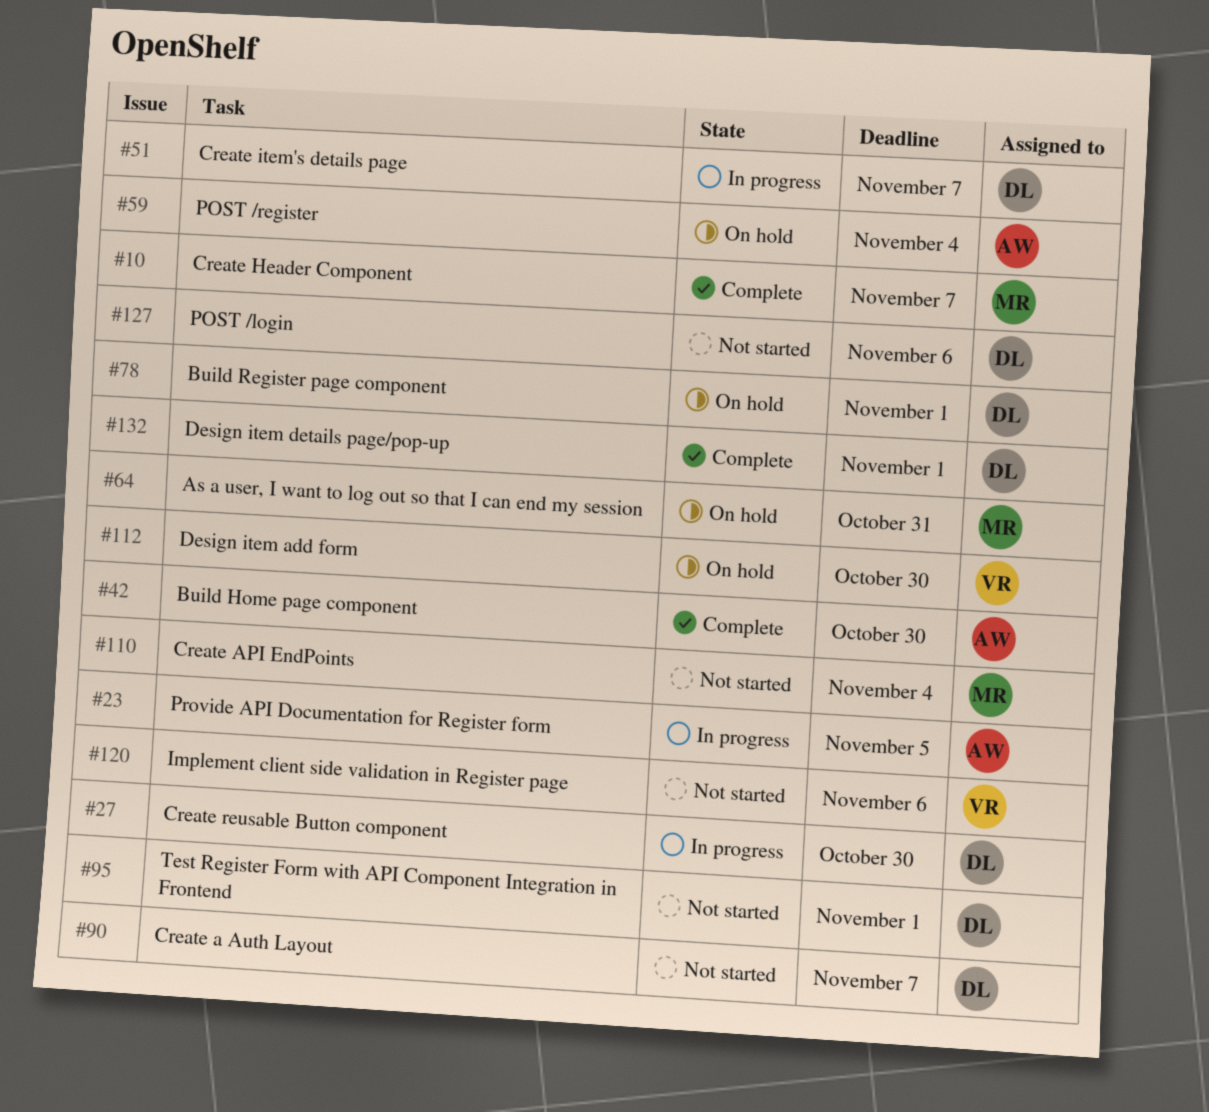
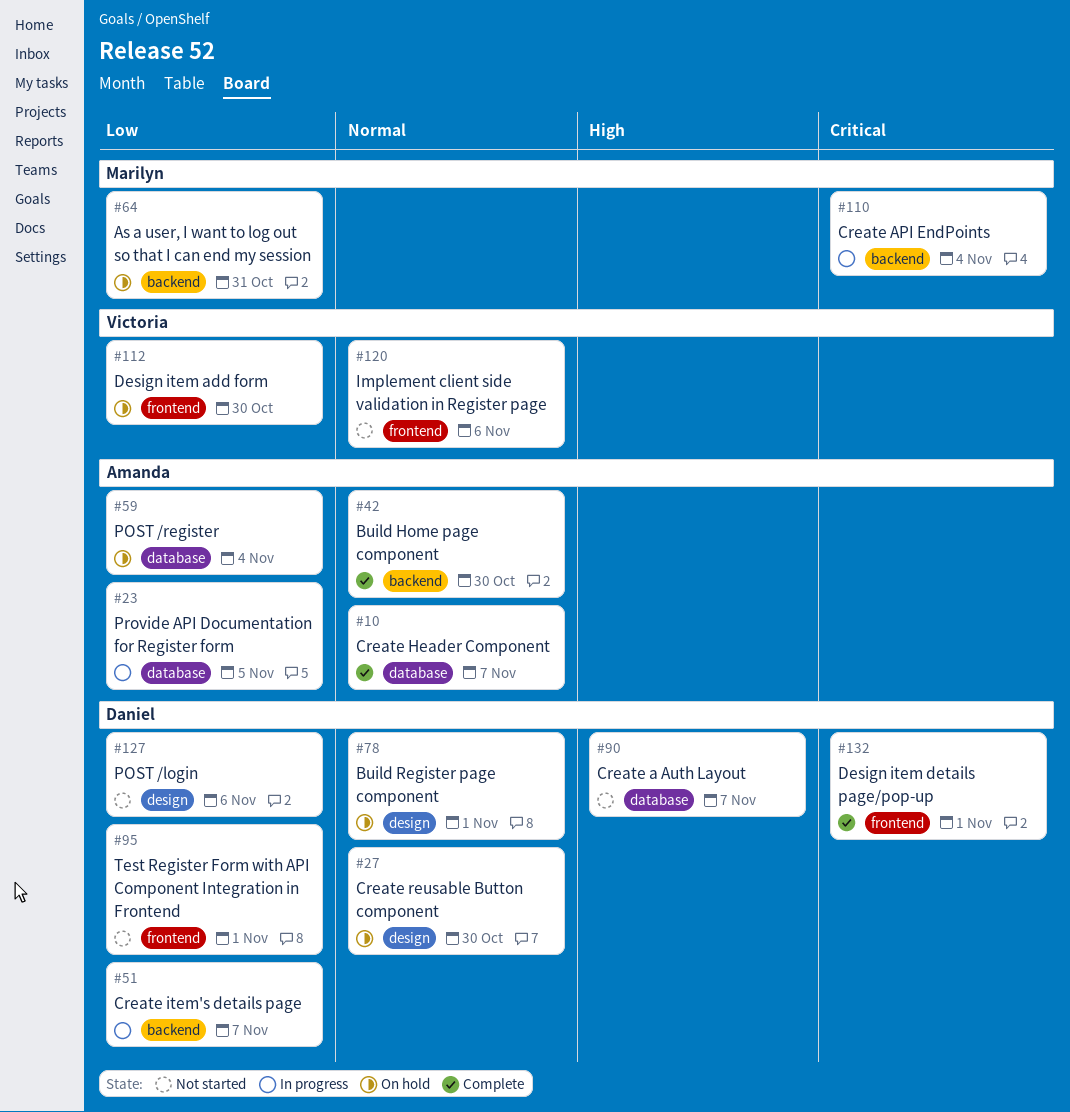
#10, owner: Marilyn -> Amanda
#27, status: In progress -> On hold
#110, status: Not started -> In progress

